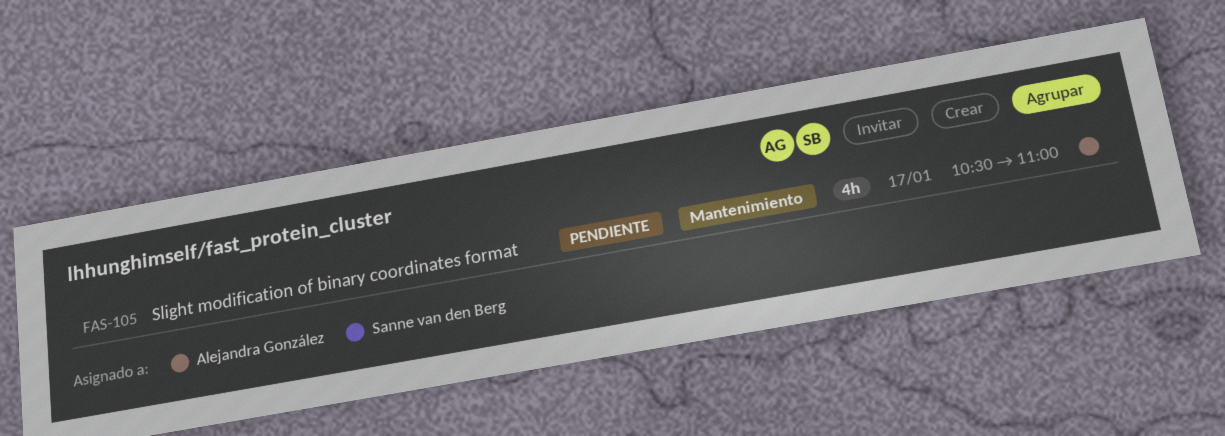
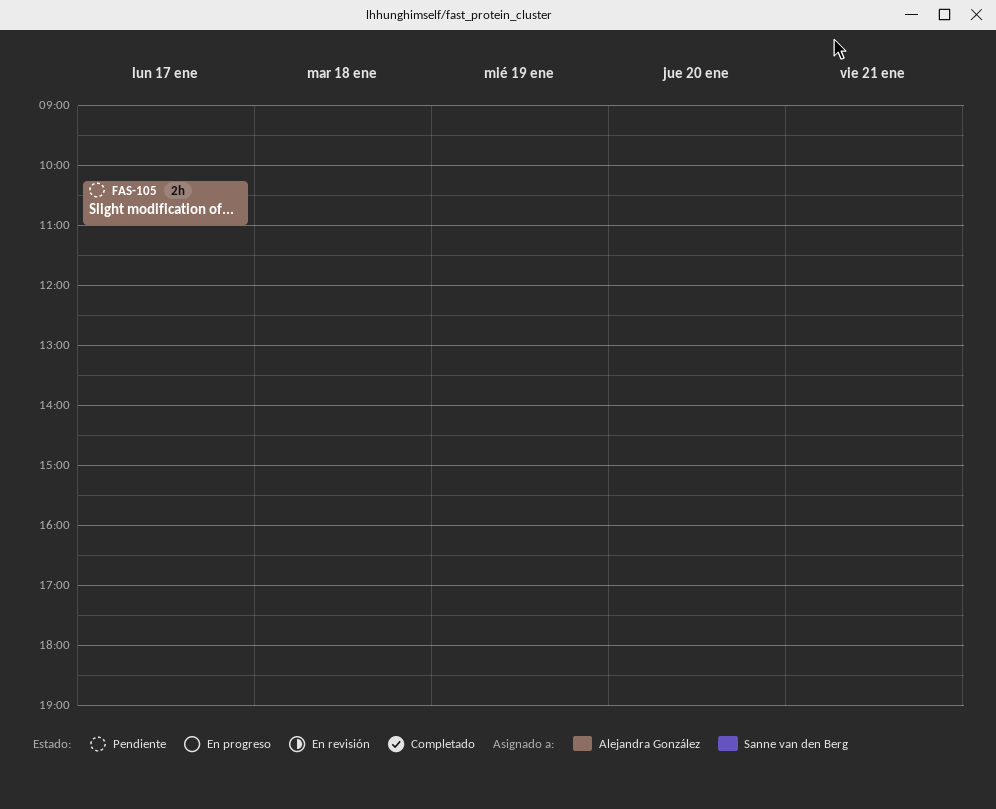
FAS-105, estimate: 4h -> 2h
FAS-105, begins: 10:30 -> 10:15

